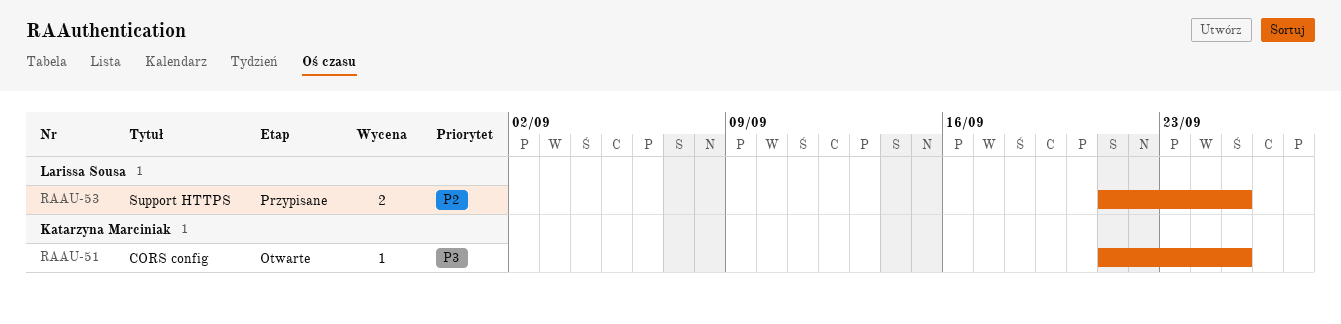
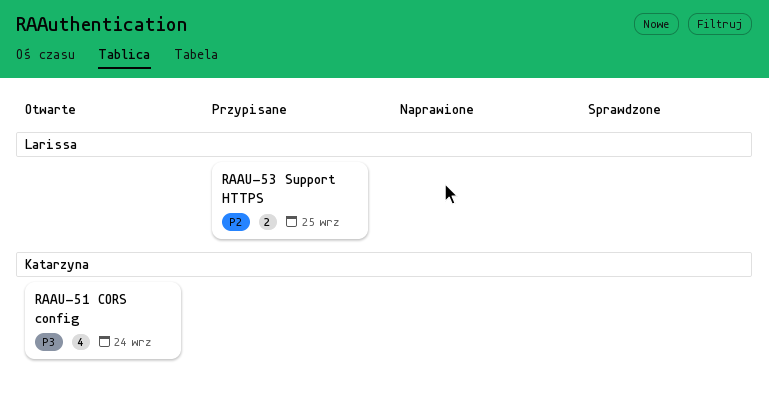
RAAU-51, estimate: 1 -> 4
RAAU-51, due: Sep 25 -> Sep 24

